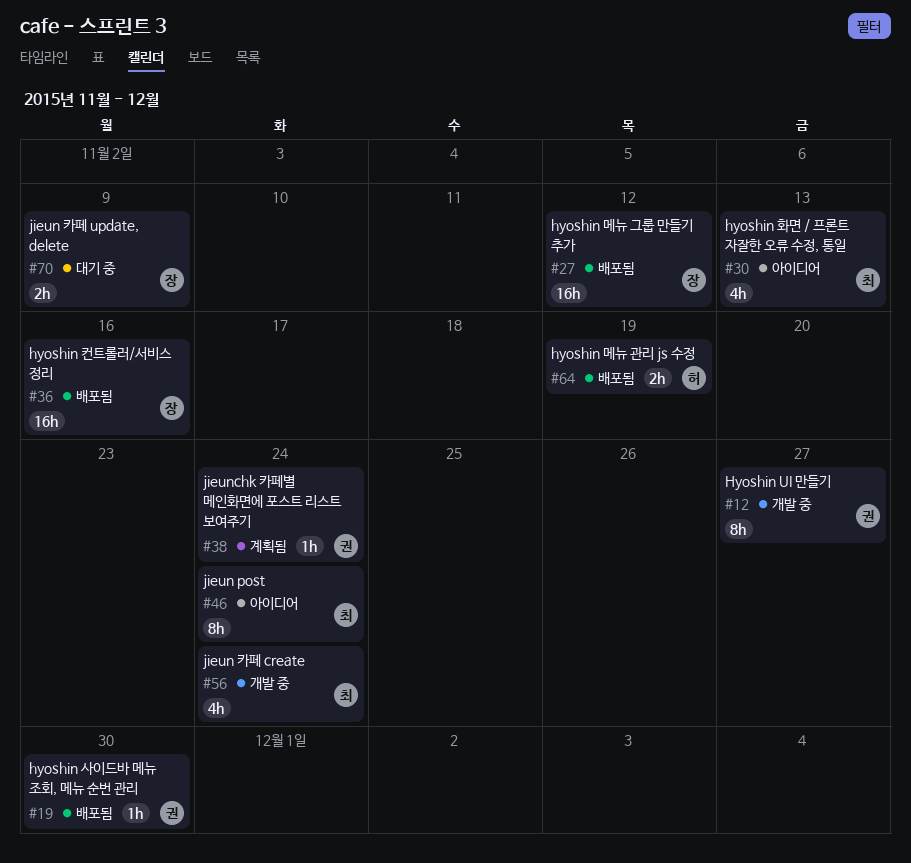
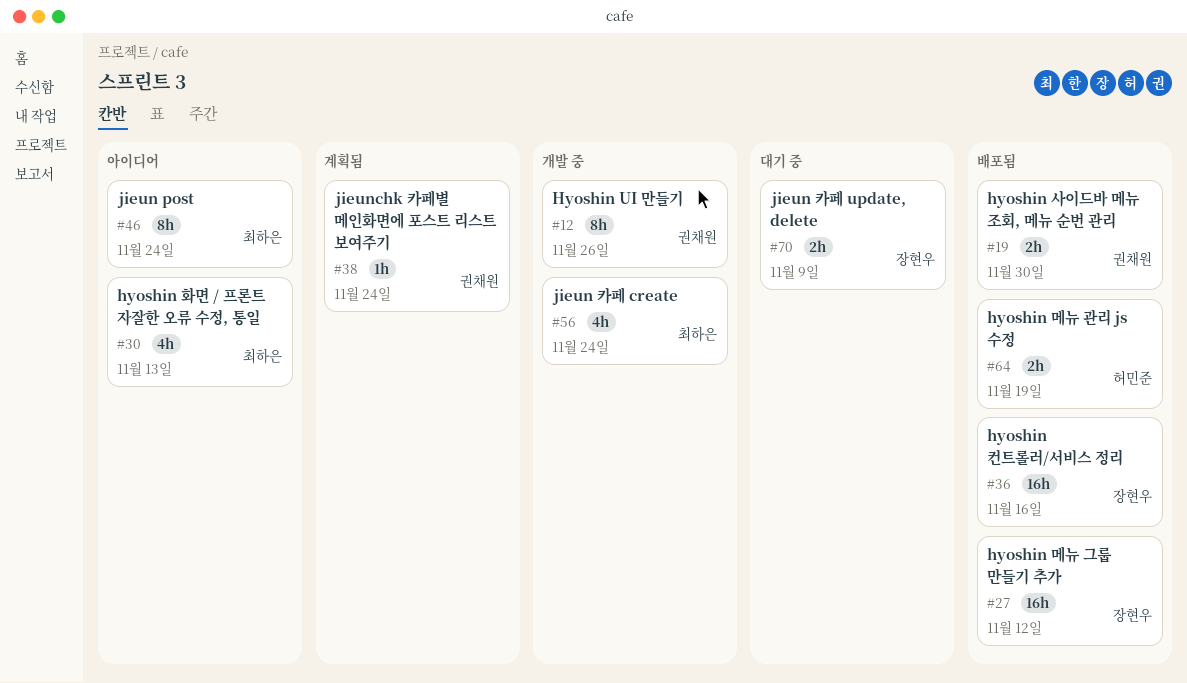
#12, due: Nov 27 -> Nov 26
#19, estimate: 1h -> 2h

